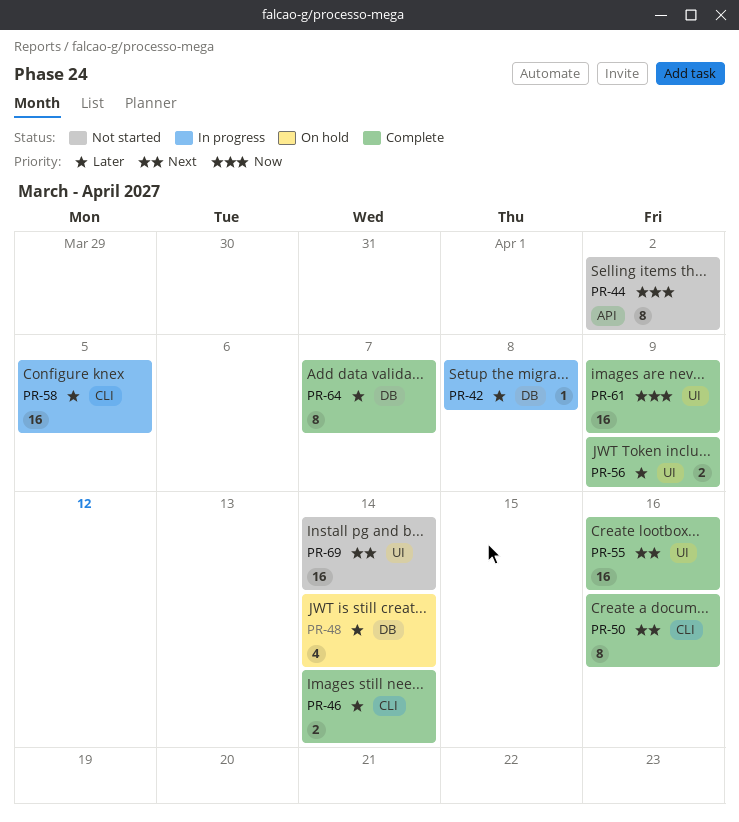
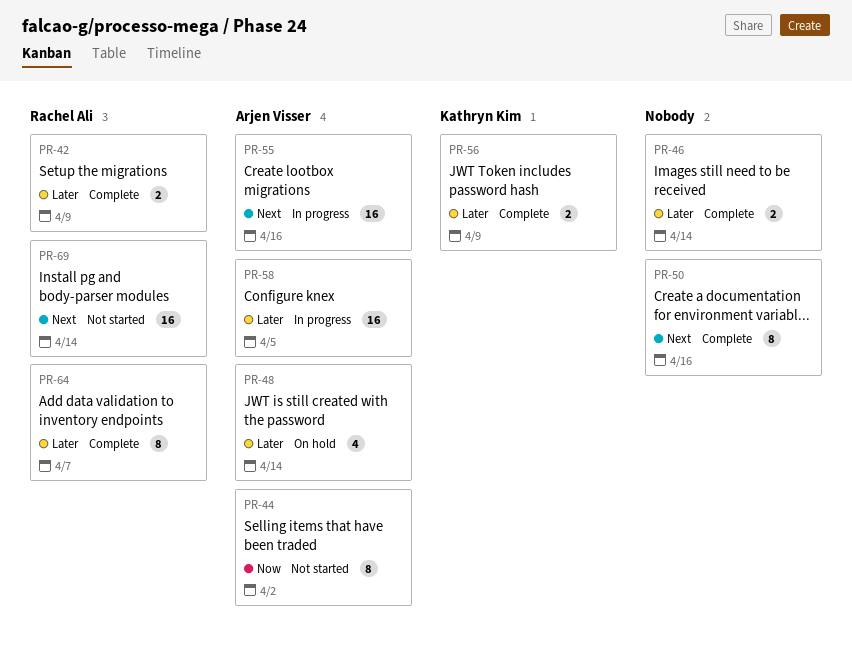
PR-42, status: In progress -> Complete
PR-42, estimate: 1 -> 2
PR-42, due: Apr 8 -> Apr 9
PR-55, status: Complete -> In progress
PR-61: present -> none

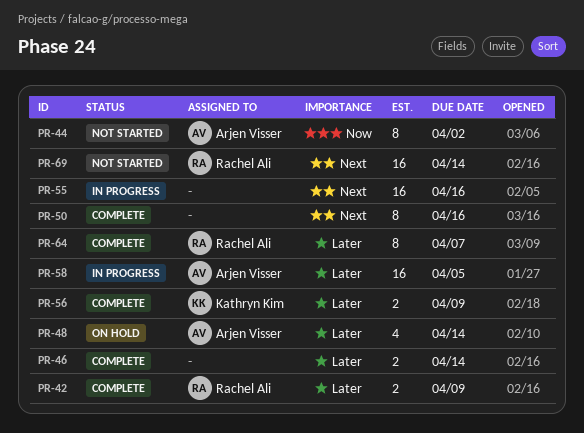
PR-55, owner: Arjen Visser -> none

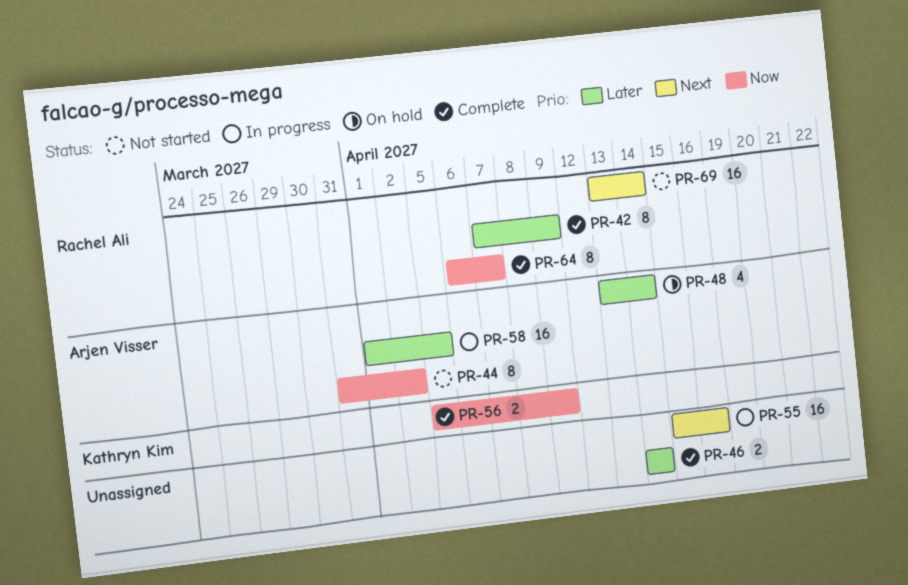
PR-42, estimate: 2 -> 8
PR-50: present -> none
PR-56, priority: Later -> Now
PR-64, priority: Later -> Now

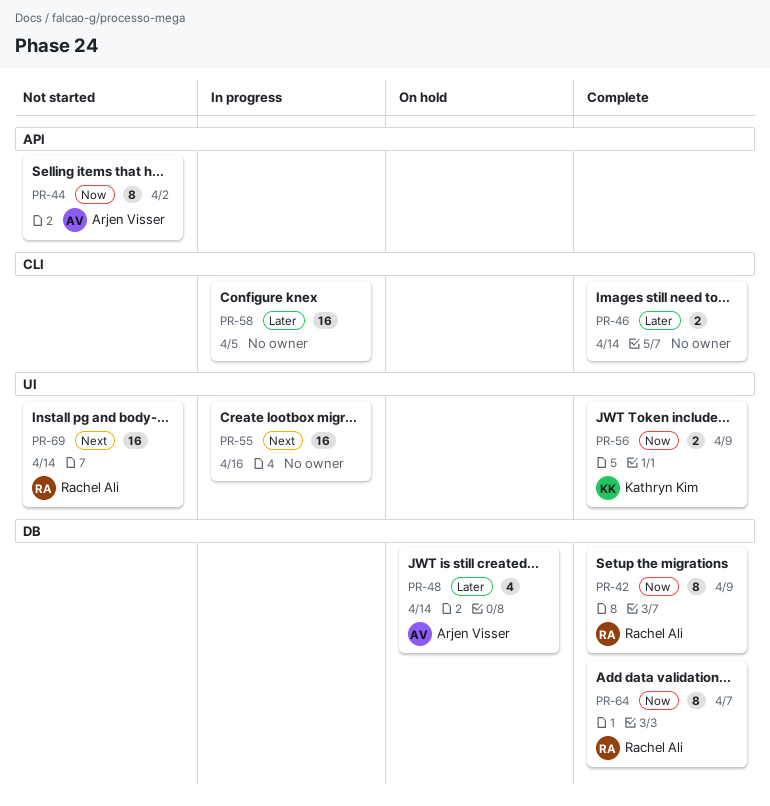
PR-42, priority: Later -> Now
PR-58, owner: Arjen Visser -> none

